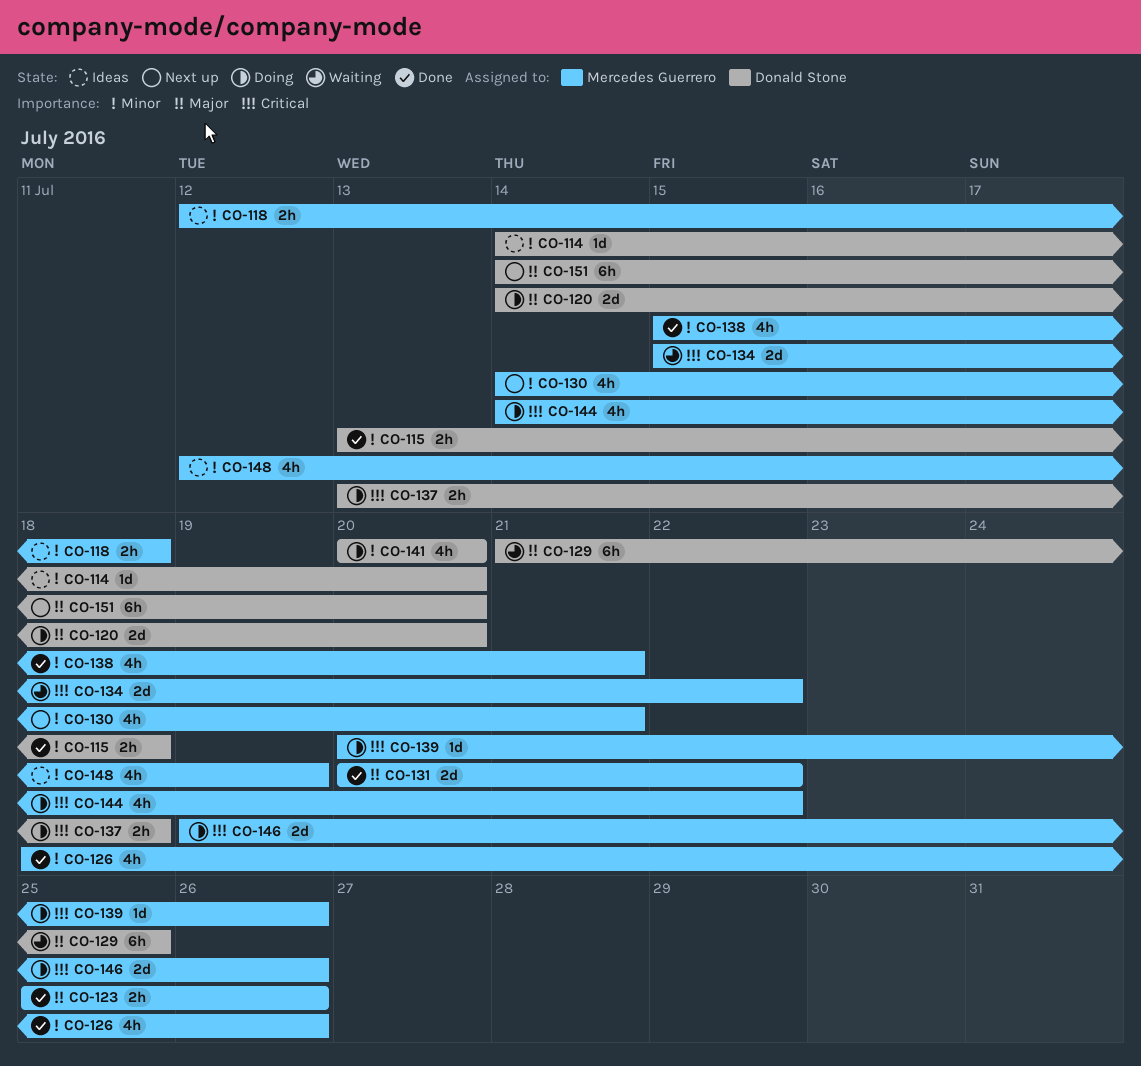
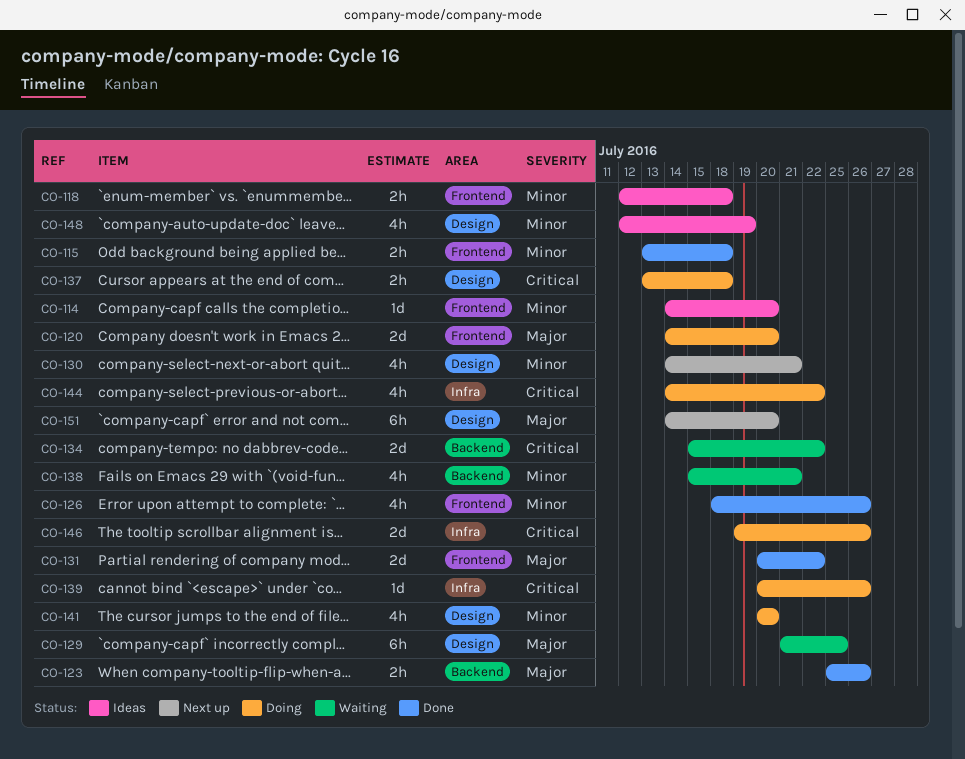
CO-138, status: Done -> Waiting

